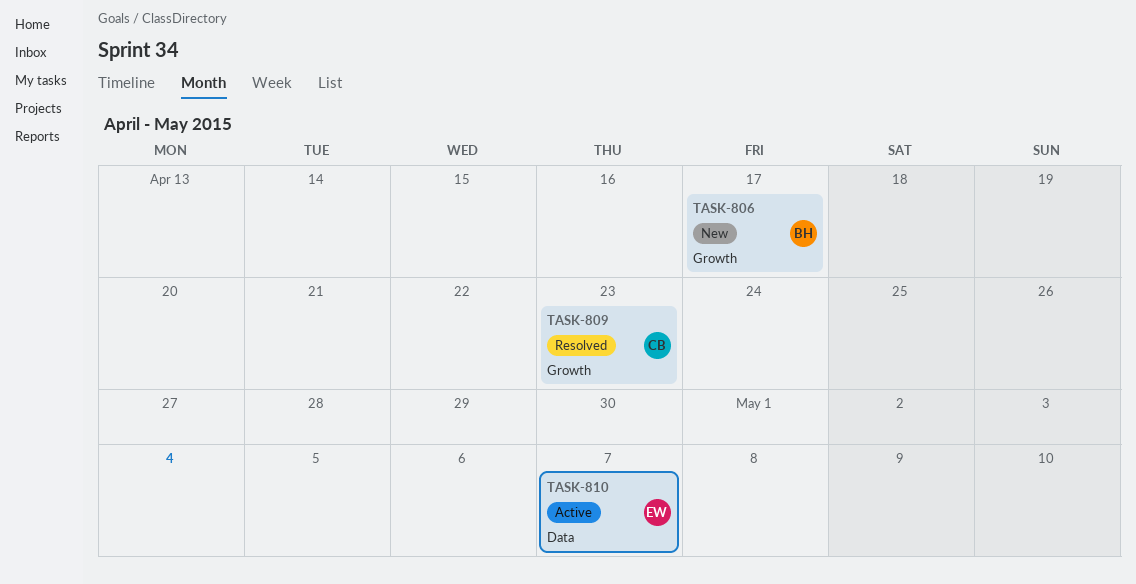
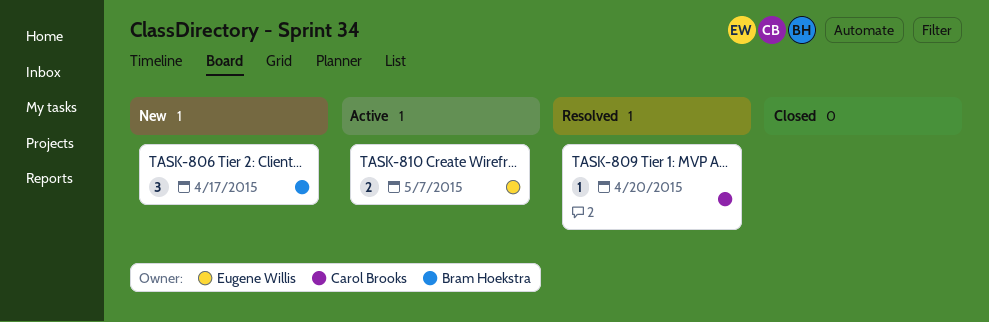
TASK-809, due: Apr 23 -> Apr 20

